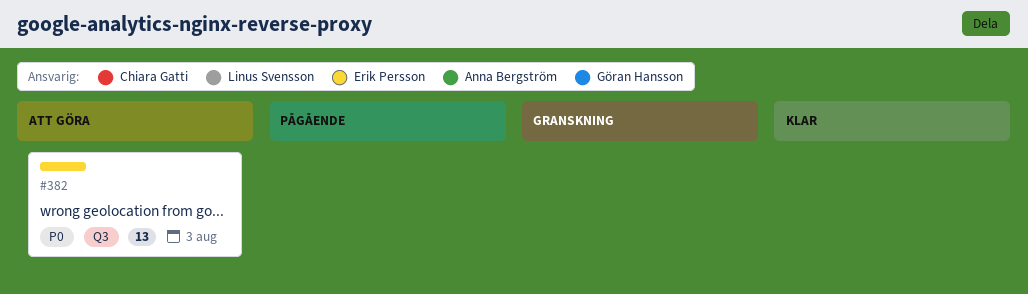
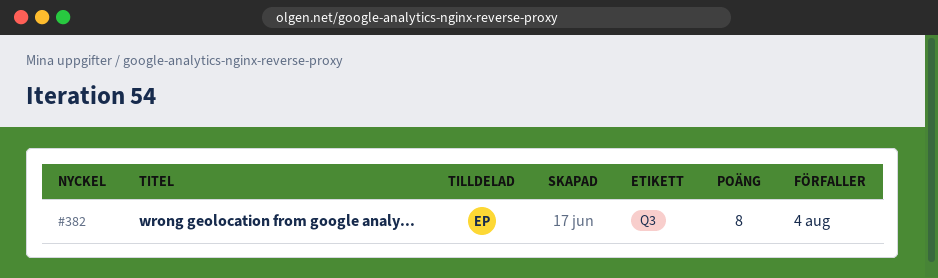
#382, estimate: 13 -> 8
#382, due: Aug 3 -> Aug 4

